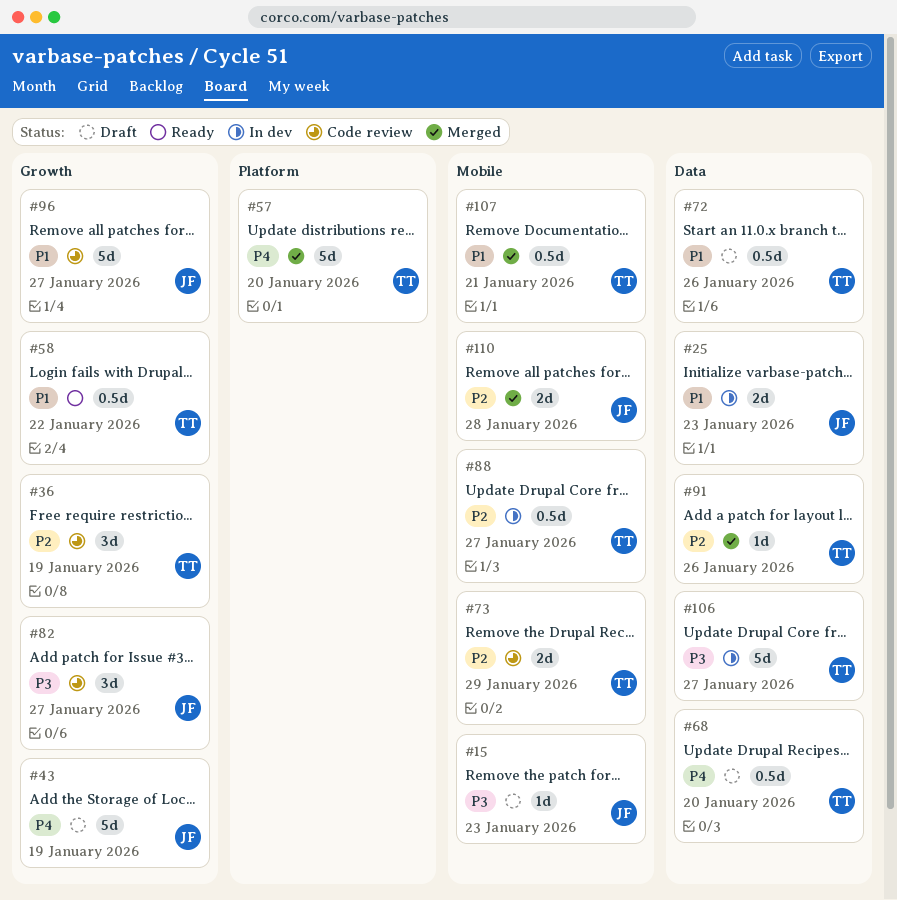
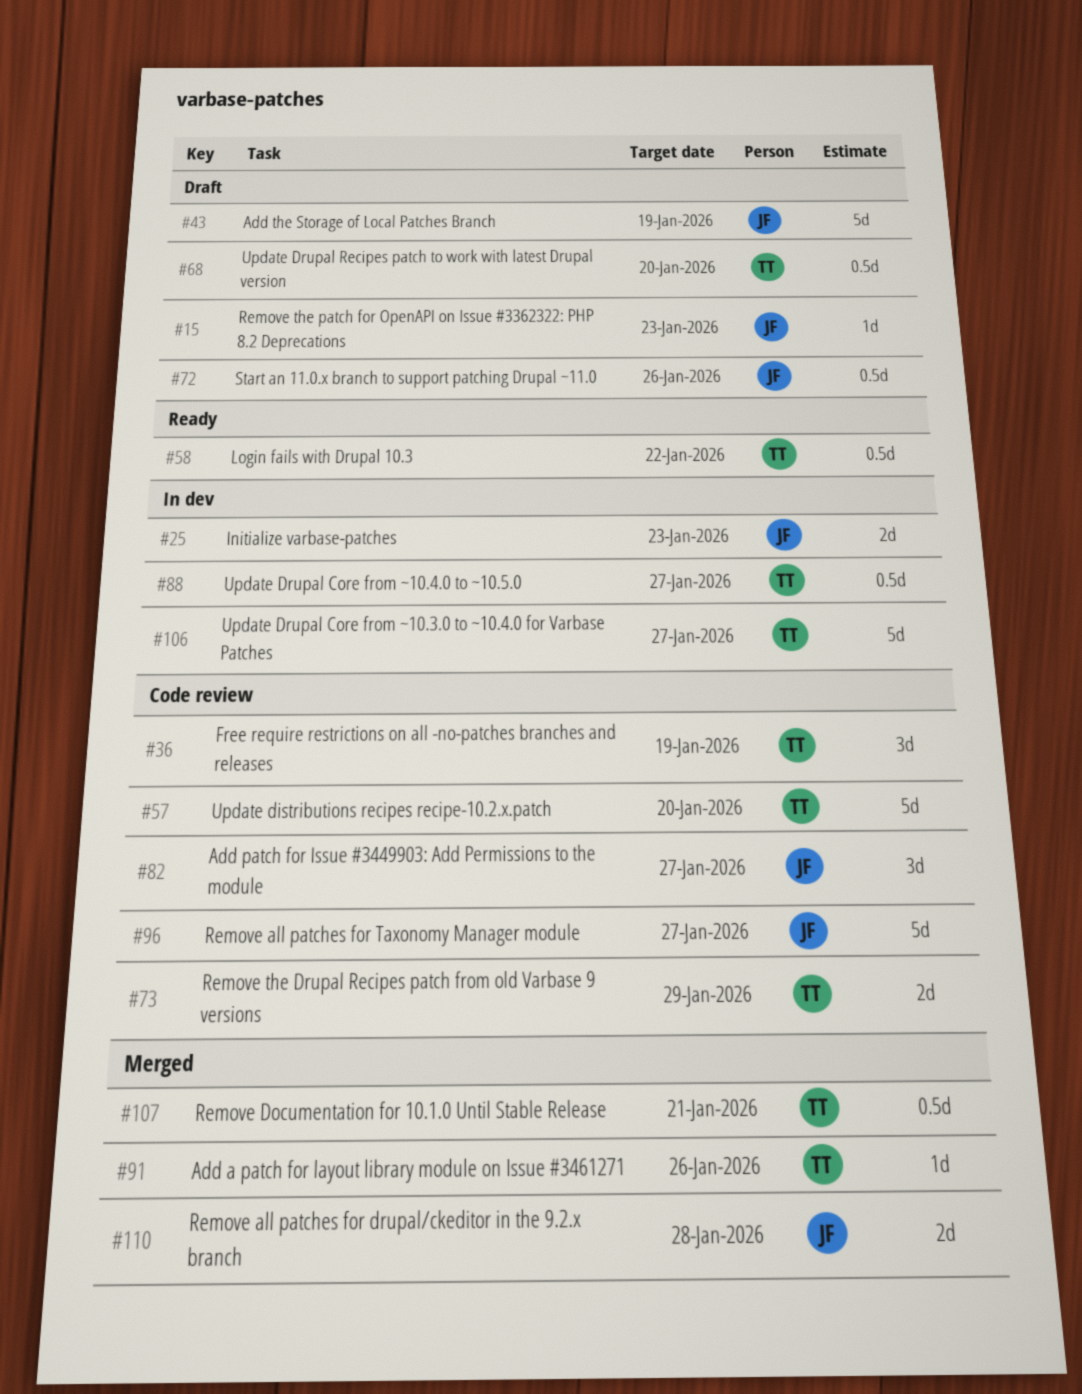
#57, status: Merged -> Code review
#72, owner: TT -> JF

